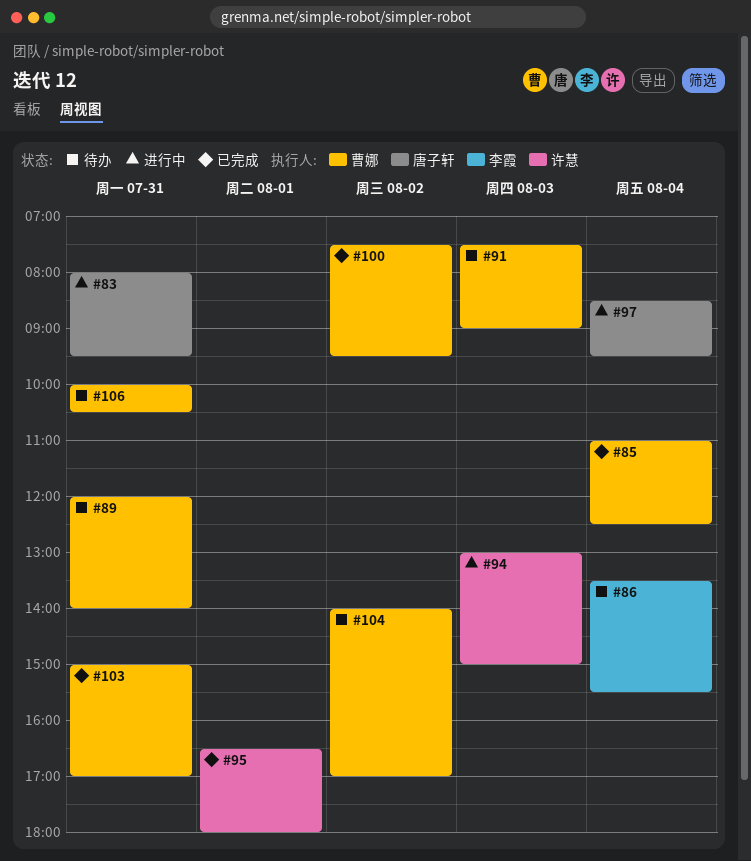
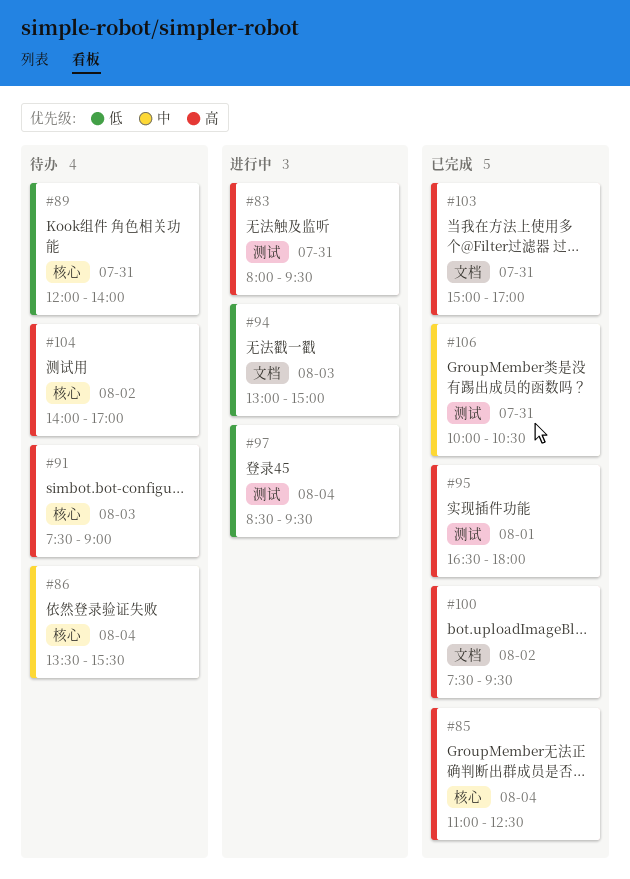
#106, status: 待办 -> 已完成

